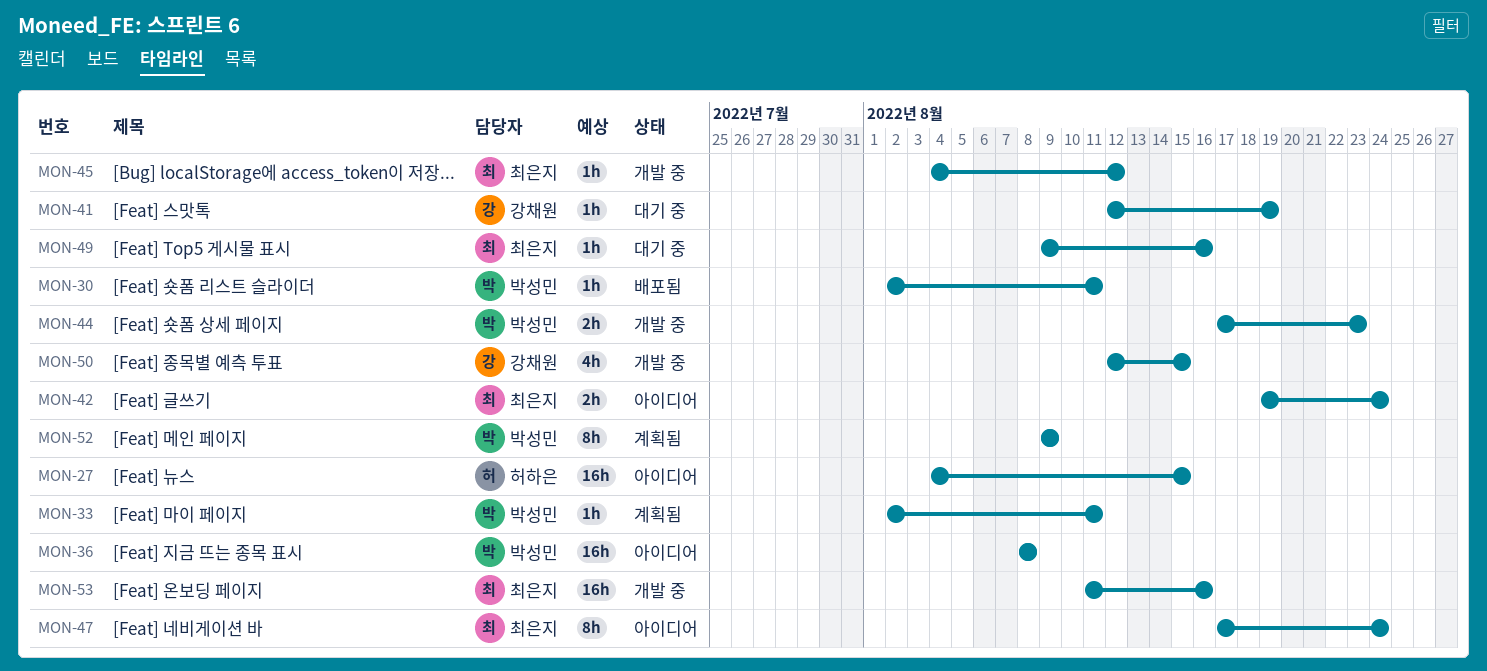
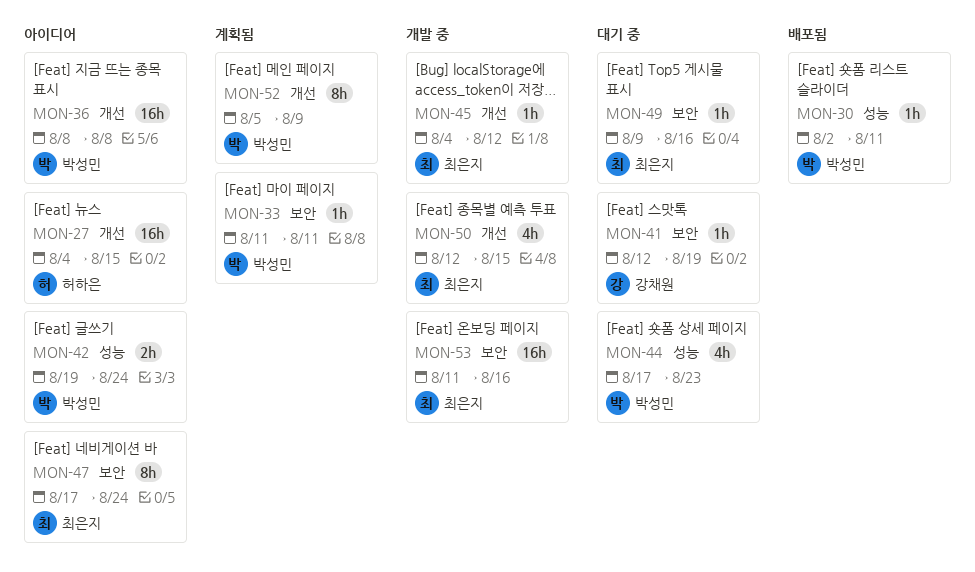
MON-33, start: Aug 2 -> Aug 11
MON-42, owner: 최은지 -> 박성민
MON-44, status: 개발 중 -> 대기 중
MON-44, estimate: 2h -> 4h
MON-50, owner: 강채원 -> 최은지
MON-52, start: Aug 9 -> Aug 5

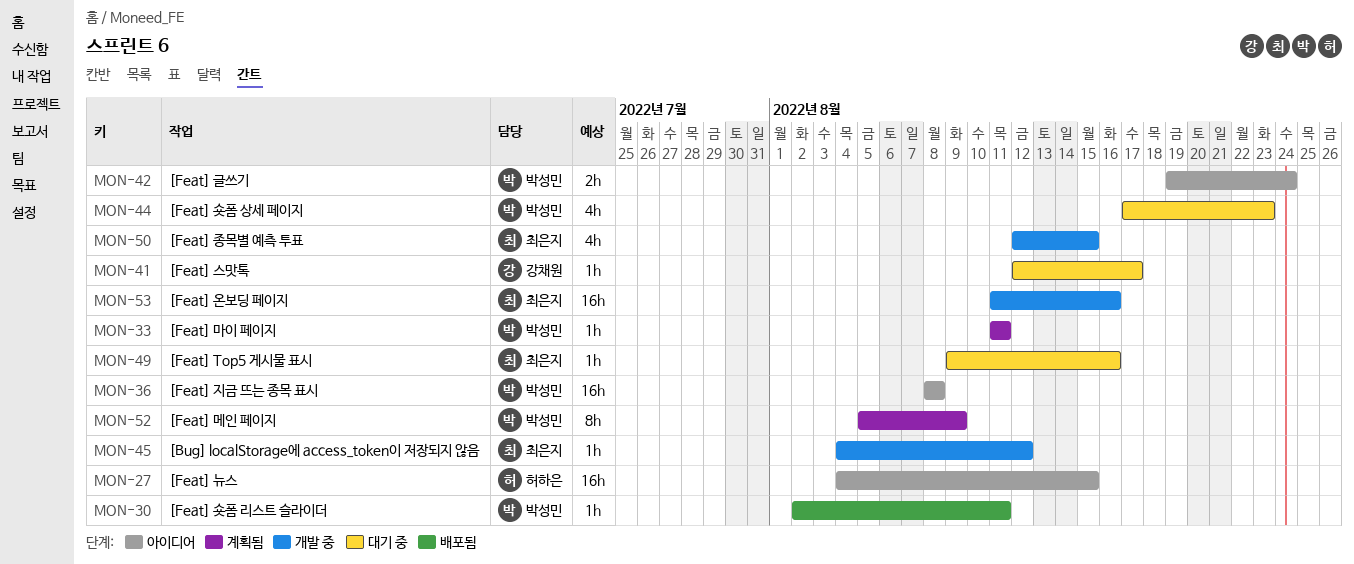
MON-41, due: Aug 19 -> Aug 17
MON-47: present -> none

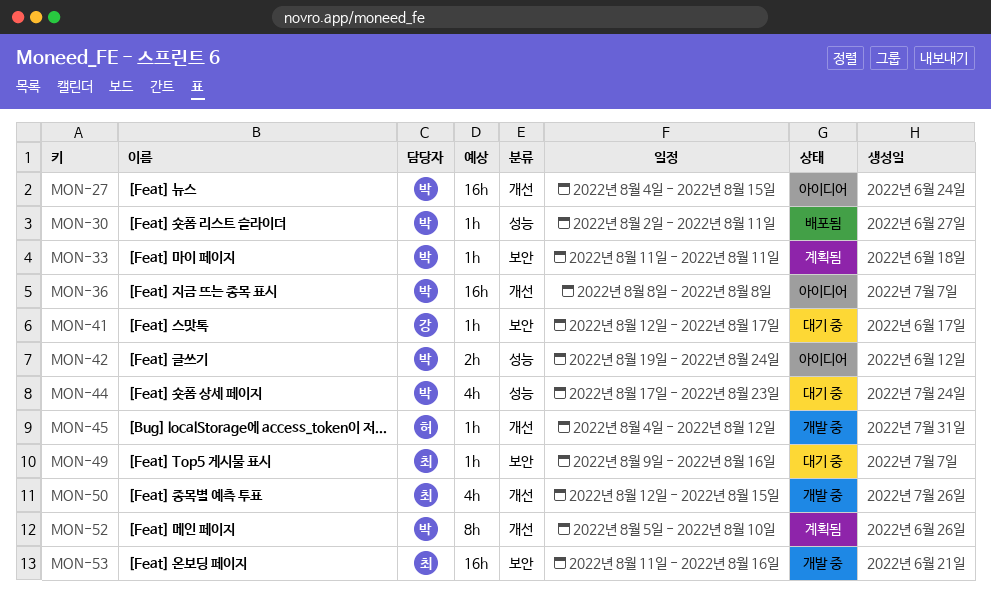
MON-27, owner: 허하은 -> 박성민
MON-45, owner: 최은지 -> 허하은
MON-52, due: Aug 9 -> Aug 10

